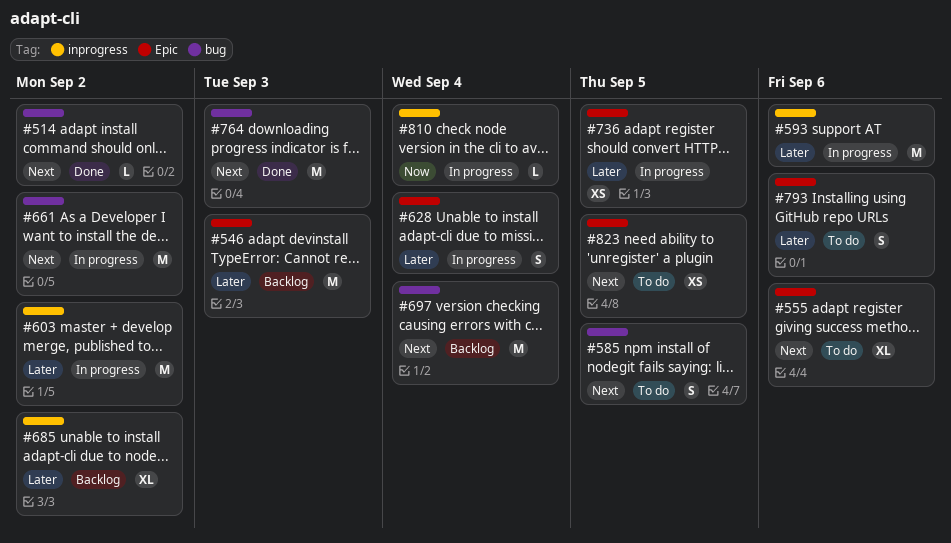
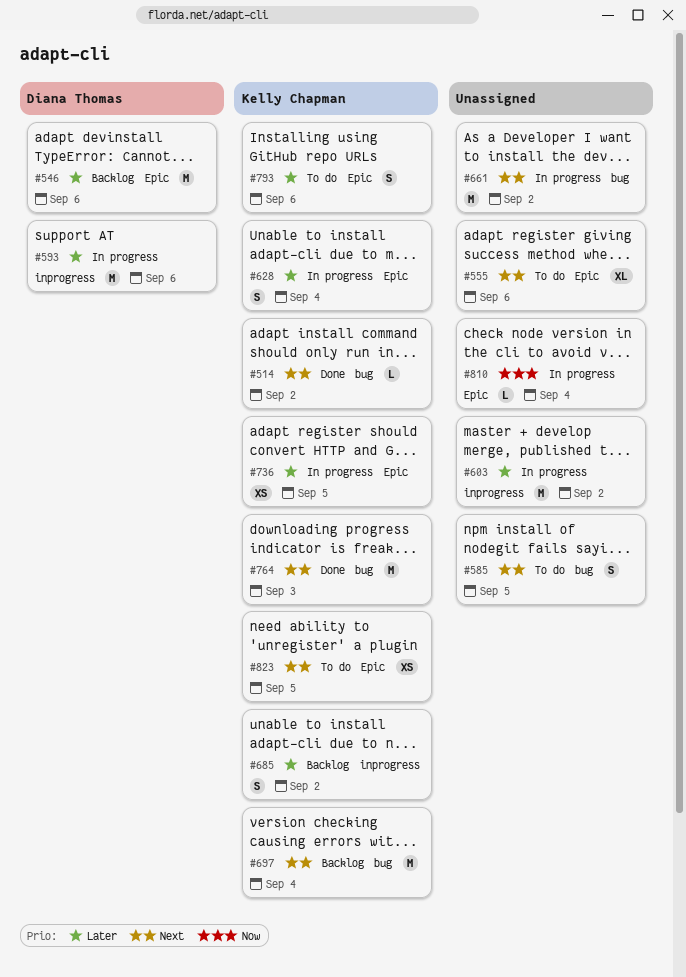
#546, due: Sep 3 -> Sep 6
#685, estimate: XL -> S
#810, label: inprogress -> Epic

